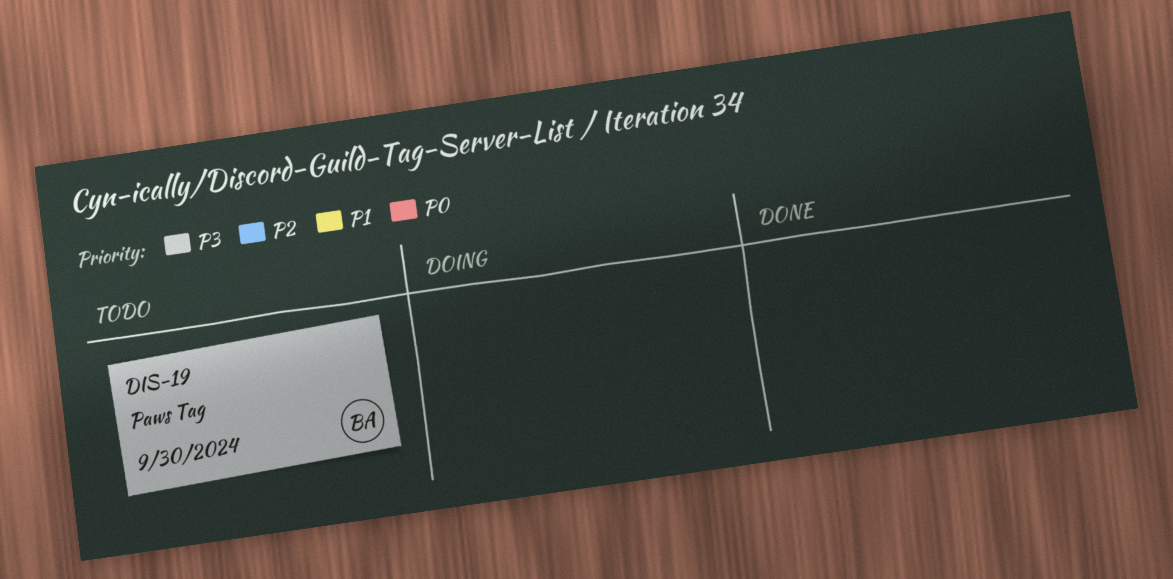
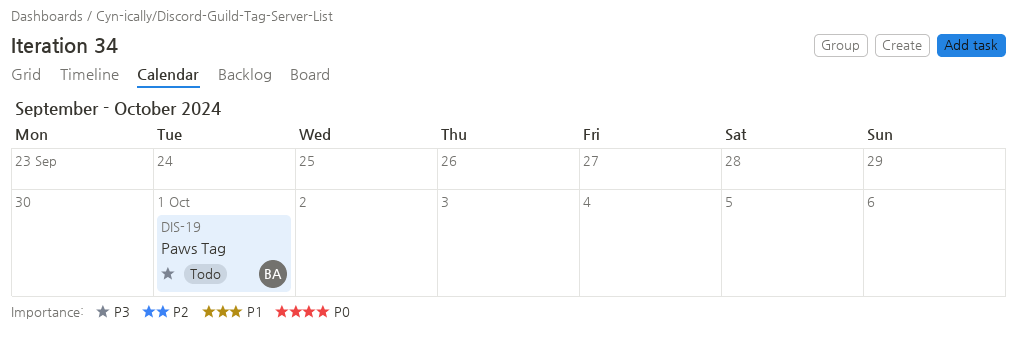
DIS-19, due: Sep 30 -> Oct 1

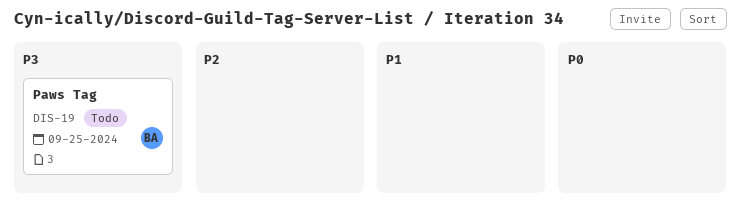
DIS-19, due: Oct 1 -> Sep 25

